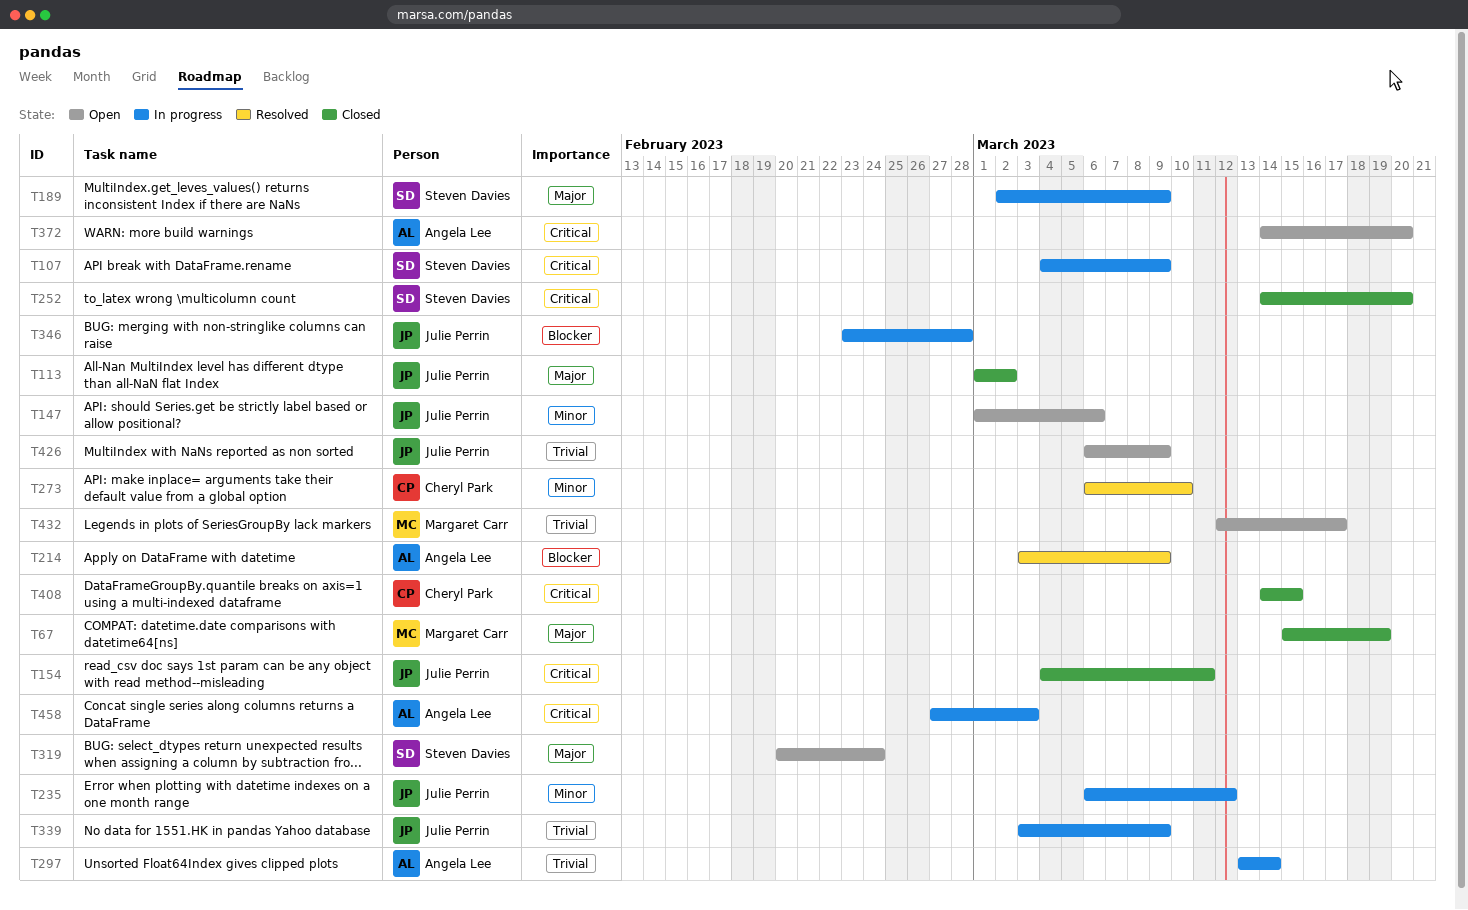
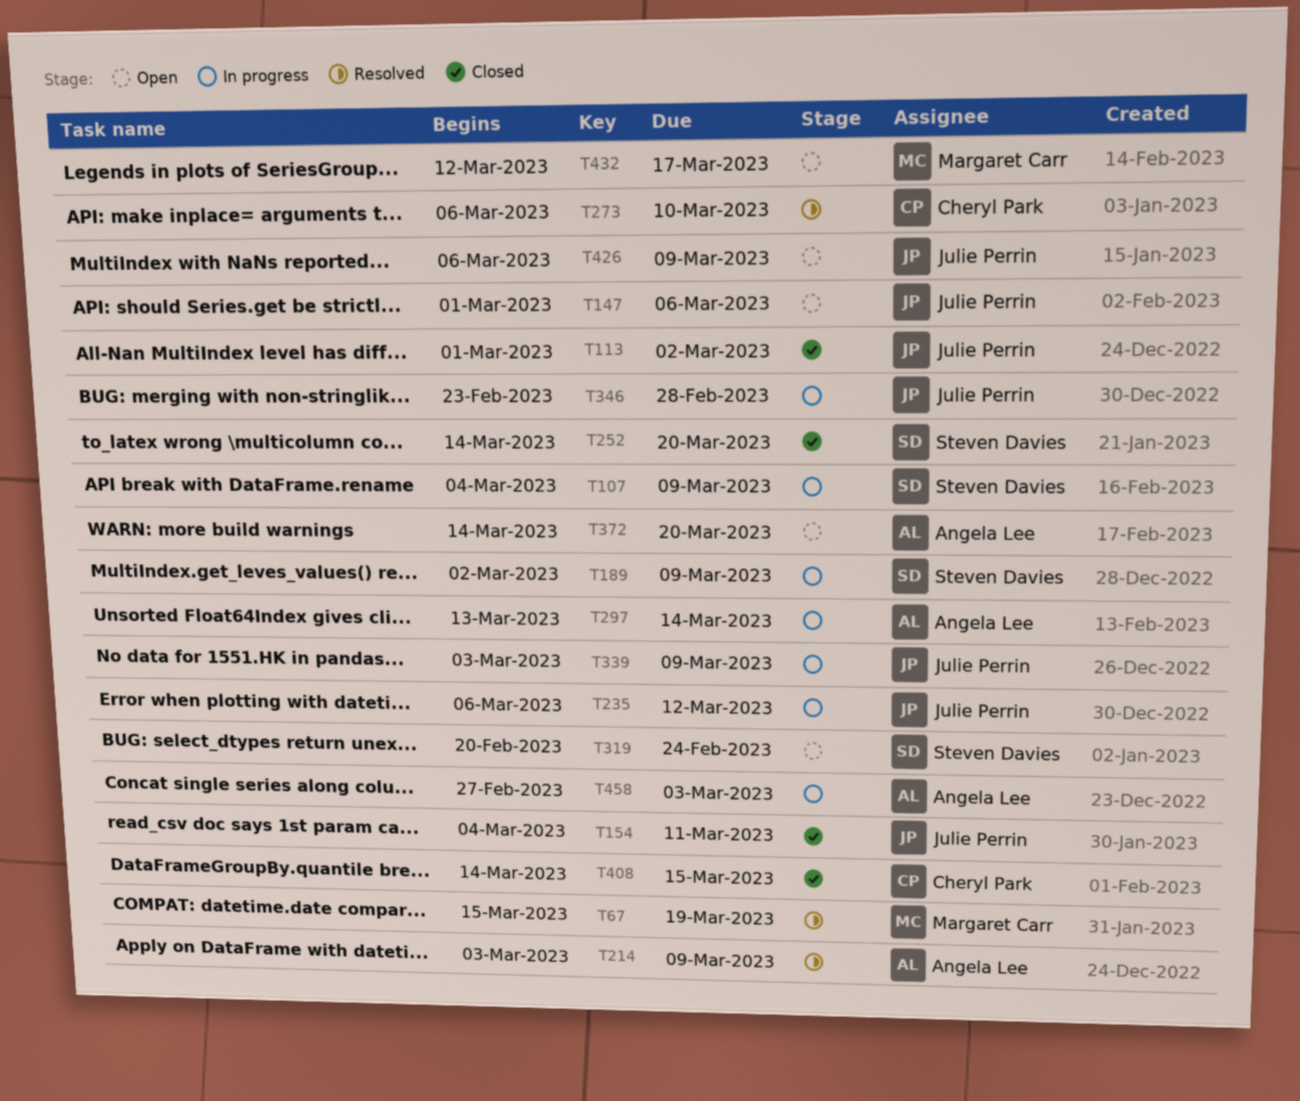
T67, status: Closed -> Resolved

